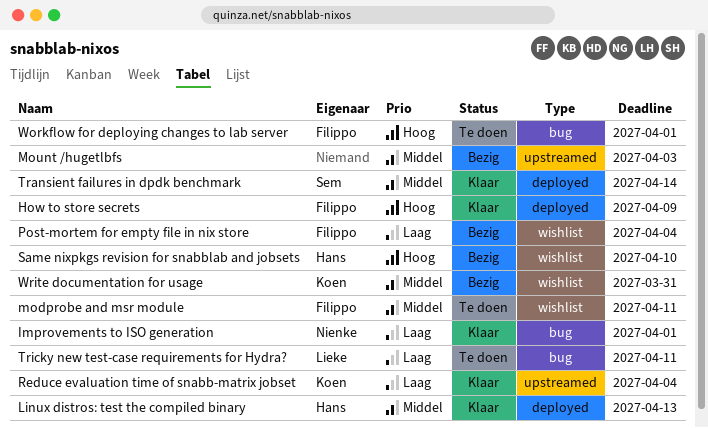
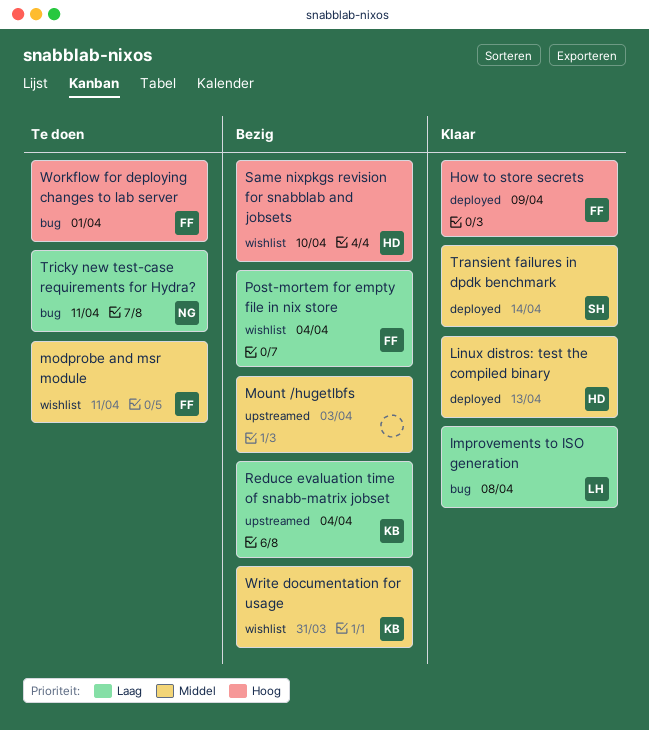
Improvements to ISO generation, owner: Nienke -> Lieke
Improvements to ISO generation, due: Apr 1 -> Apr 8
Reduce evaluation time of snabb-matrix jobset, status: Klaar -> Bezig
Tricky new test-case requirements for Hydra?, owner: Lieke -> Nienke

